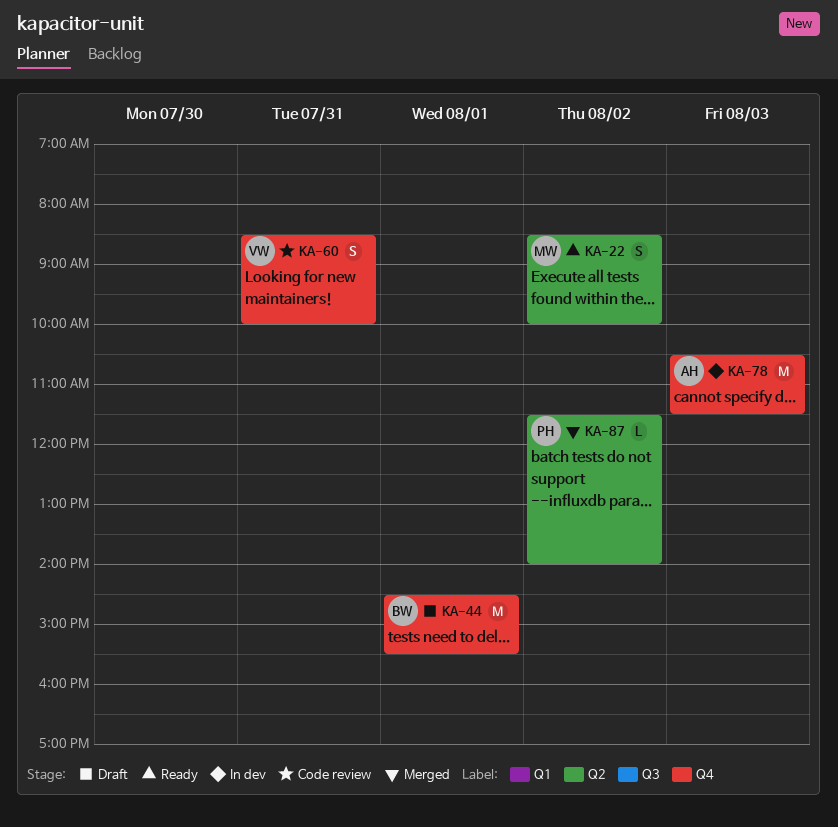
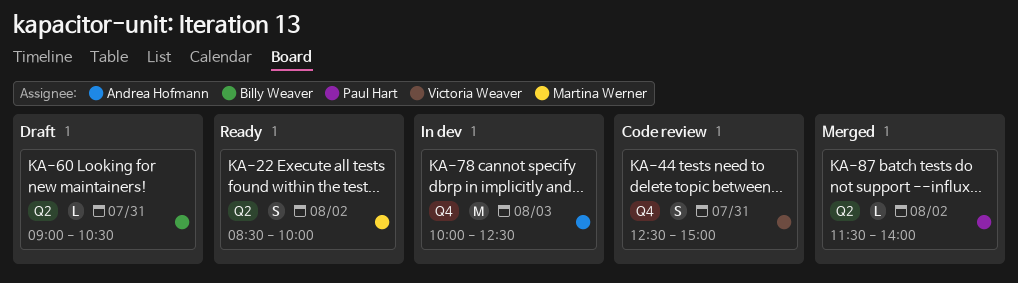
KA-44, status: Draft -> Code review
KA-44, owner: Billy Weaver -> Victoria Weaver
KA-44, estimate: M -> S
KA-44, day: Aug 1 -> Jul 31
KA-44, begins: 14:30 -> 12:30
KA-44, ends: 15:30 -> 15:00
KA-60, status: Code review -> Draft
KA-60, owner: Victoria Weaver -> Billy Weaver
KA-60, label: Q4 -> Q2
KA-60, estimate: S -> L
KA-60, begins: 08:30 -> 09:00
KA-60, ends: 10:00 -> 10:30
KA-78, begins: 10:30 -> 10:00
KA-78, ends: 11:30 -> 12:30

